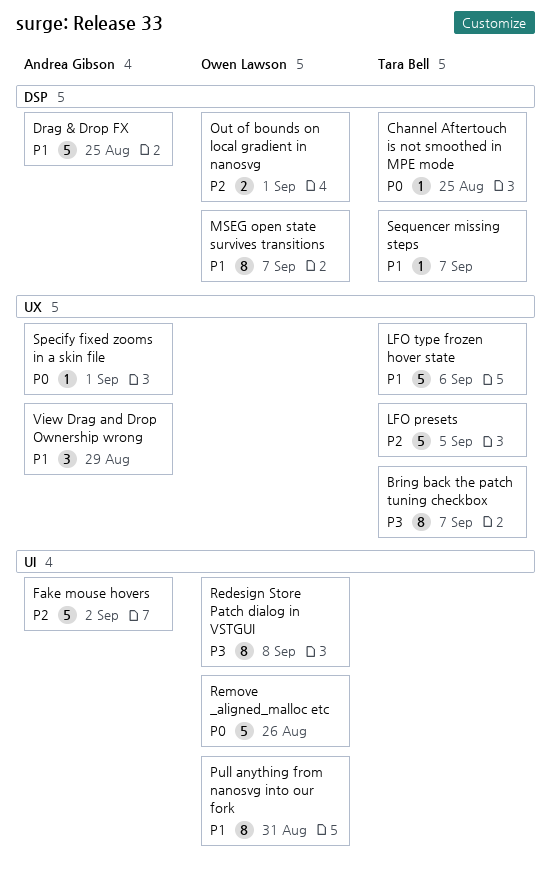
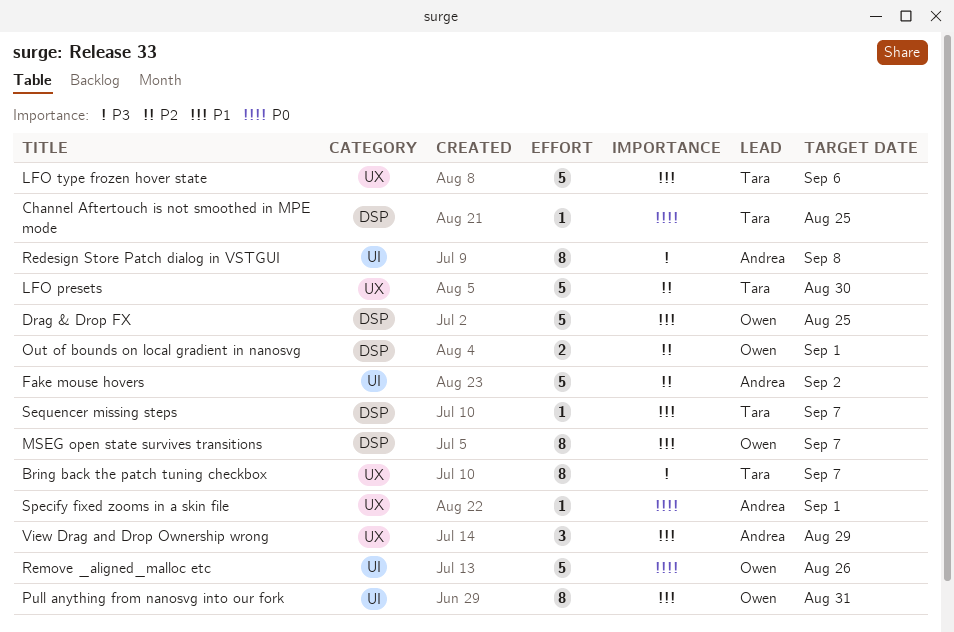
Drag & Drop FX, owner: Andrea Gibson -> Owen Lawson
LFO presets, due: Sep 5 -> Aug 30
Redesign Store Patch dialog in VSTGUI, owner: Owen Lawson -> Andrea Gibson

